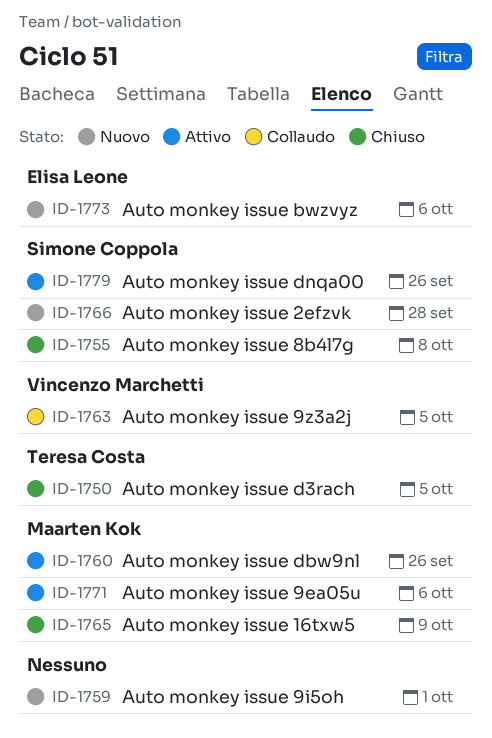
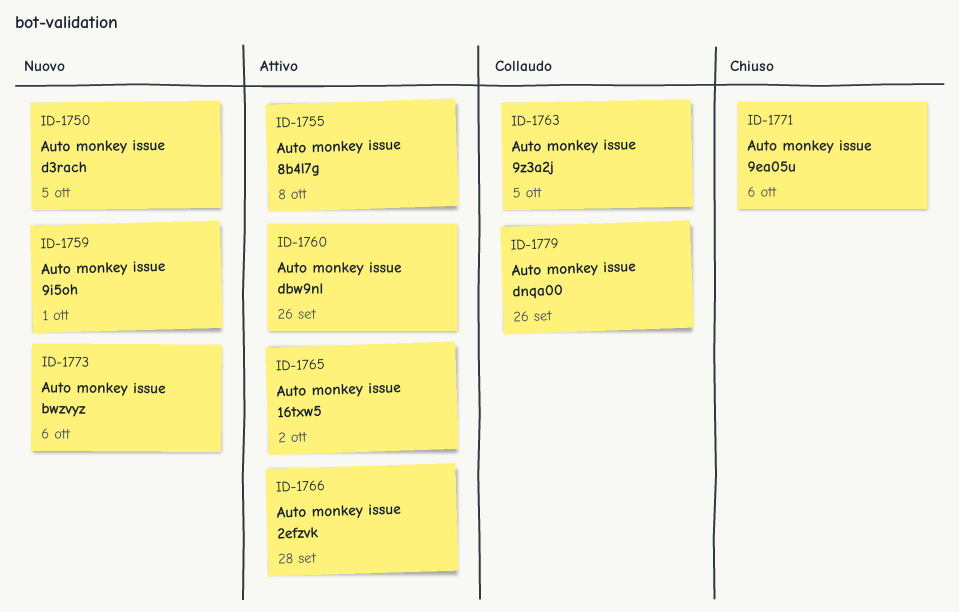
ID-1750, status: Chiuso -> Nuovo
ID-1755, status: Chiuso -> Attivo
ID-1765, status: Chiuso -> Attivo
ID-1765, due: Oct 9 -> Oct 2
ID-1766, status: Nuovo -> Attivo
ID-1771, status: Attivo -> Chiuso
ID-1779, status: Attivo -> Collaudo

